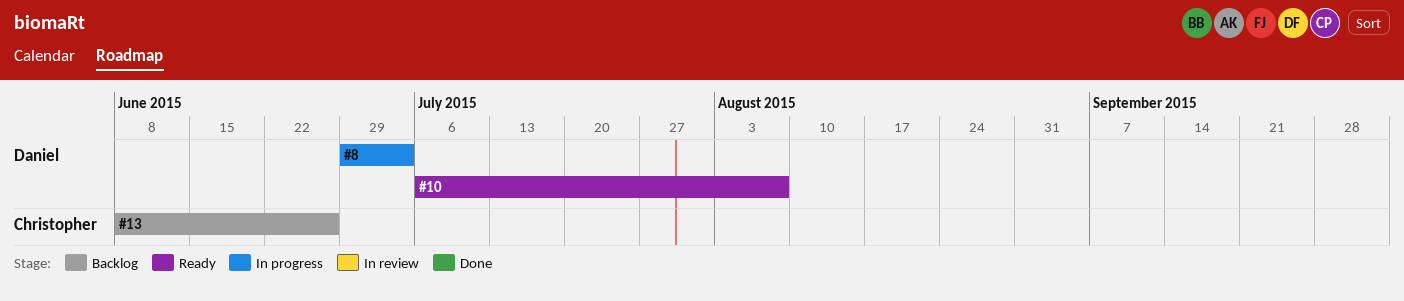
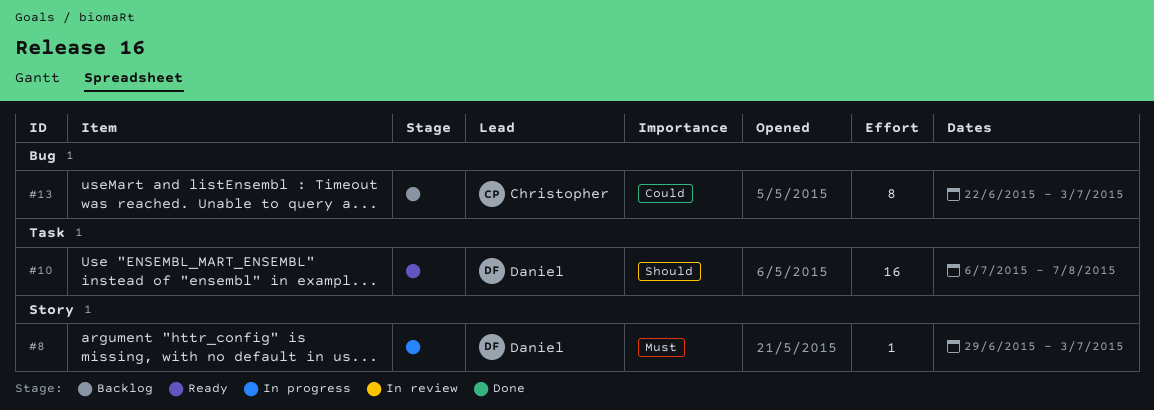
#13, start: Jun 8 -> Jun 22
#13, due: Jun 26 -> Jul 3

